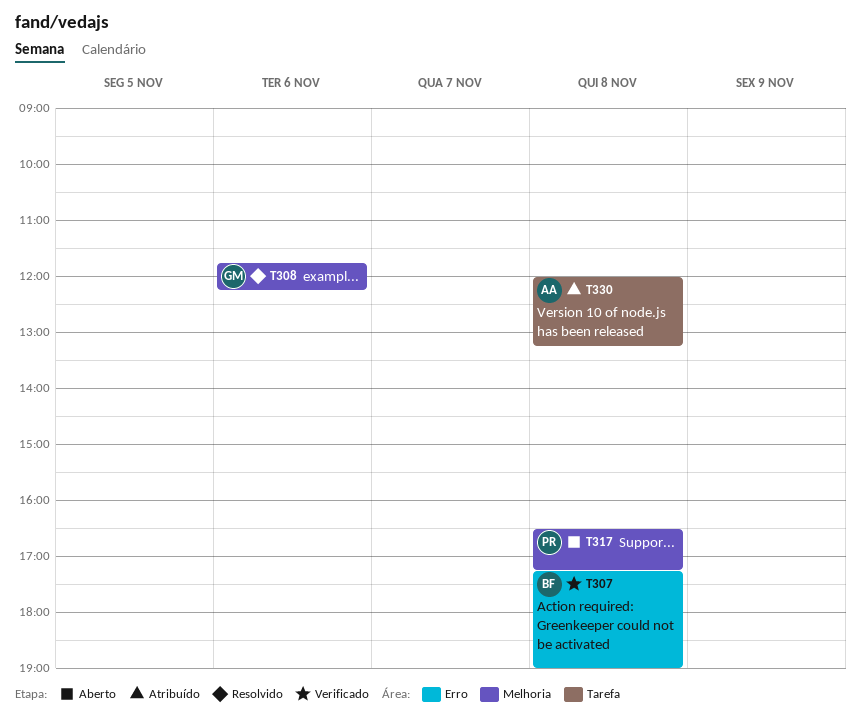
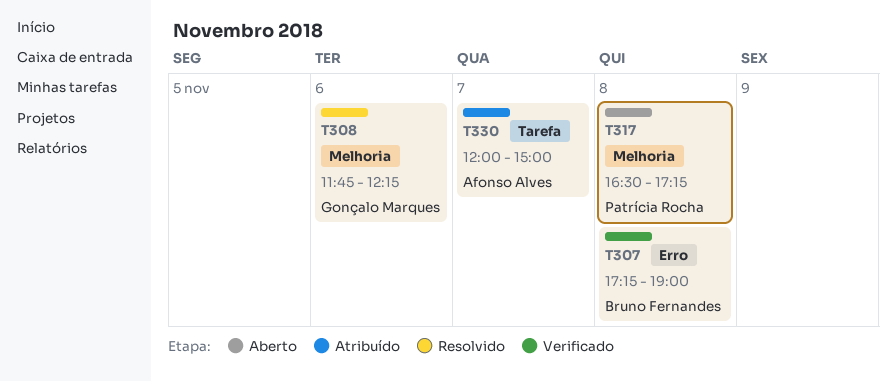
T330, day: Nov 8 -> Nov 7
T330, ends: 13:15 -> 15:00

